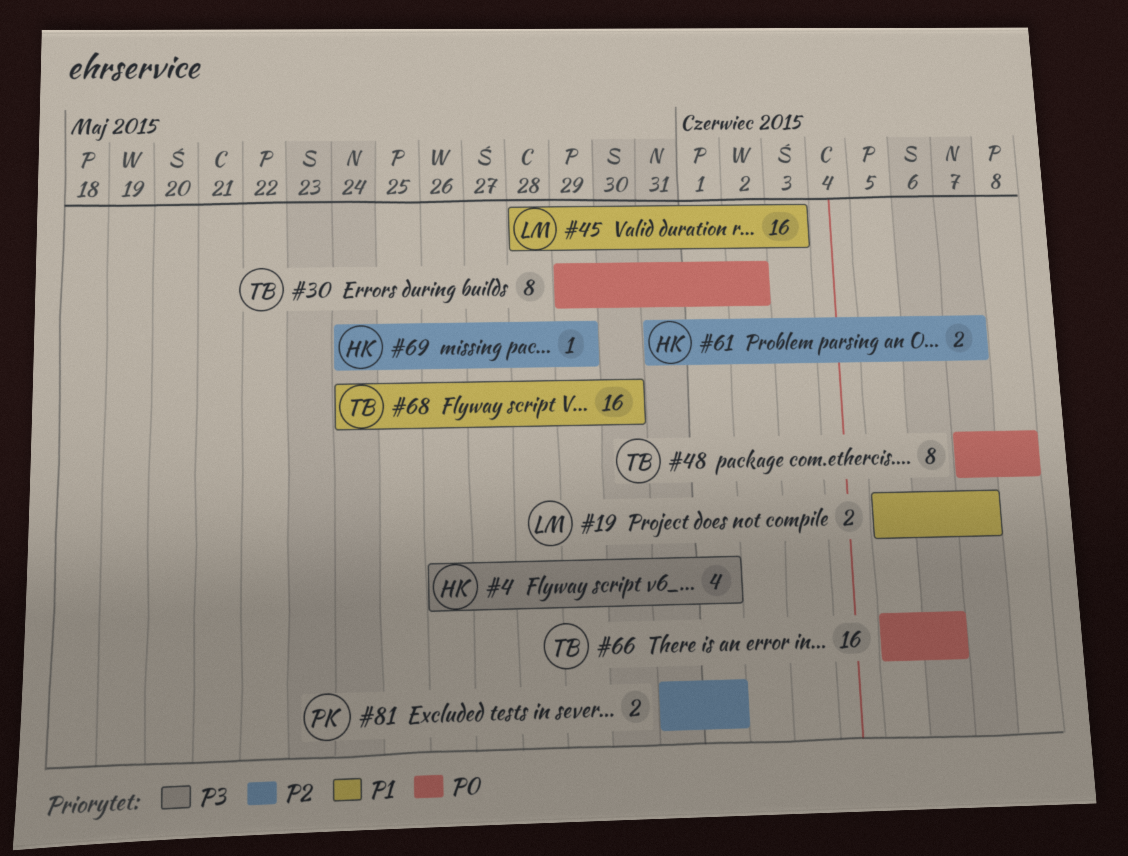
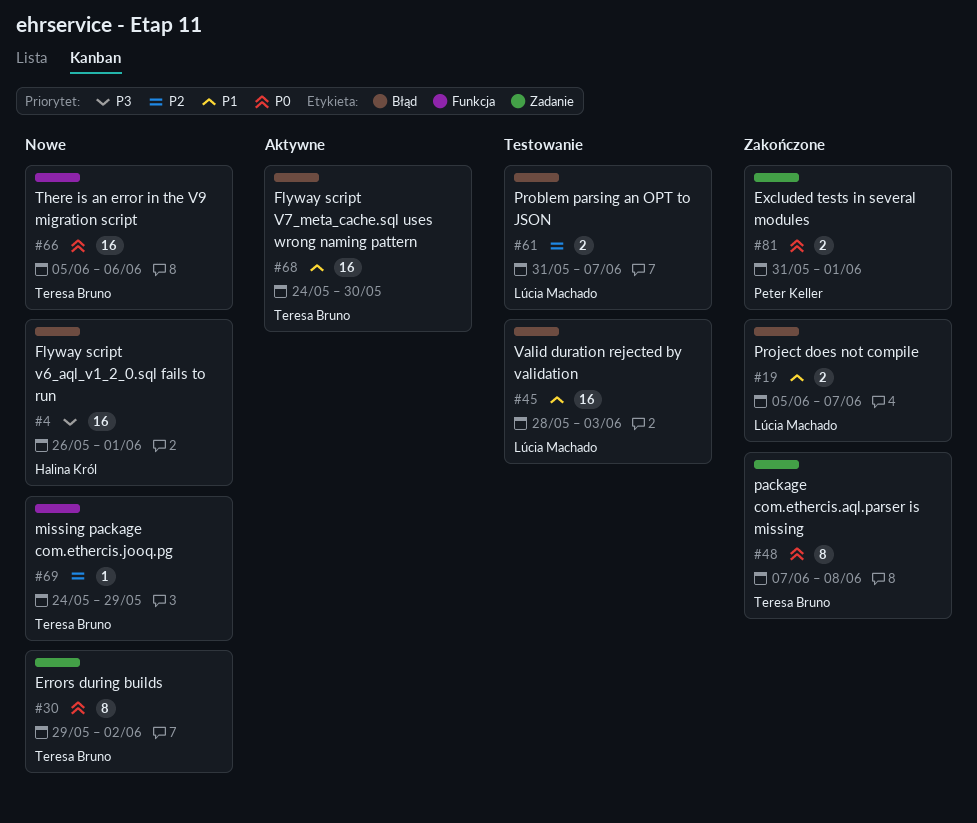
#4, estimate: 4 -> 16
#61, owner: Halina Król -> Lúcia Machado
#69, owner: Halina Król -> Teresa Bruno
#81, priority: P2 -> P0

